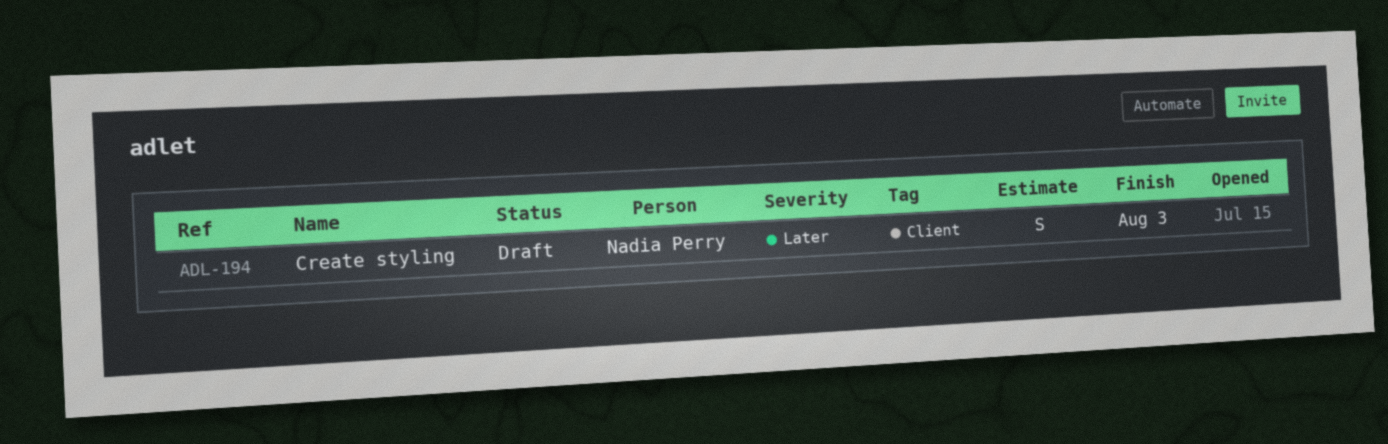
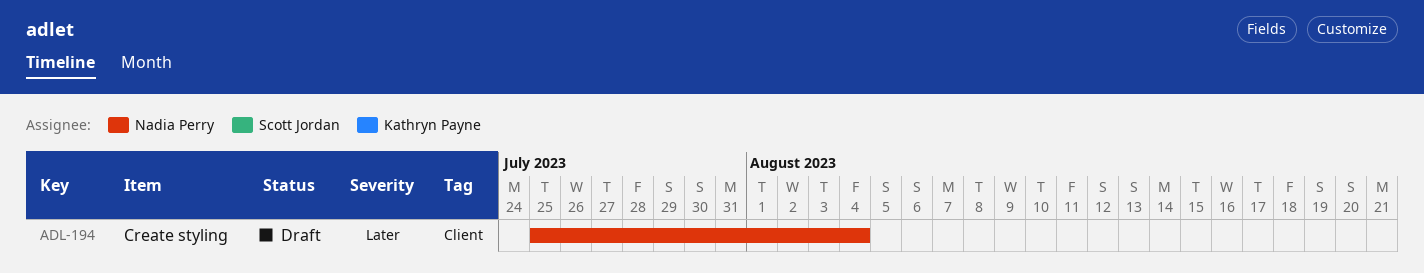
ADL-194, due: Aug 3 -> Aug 4

